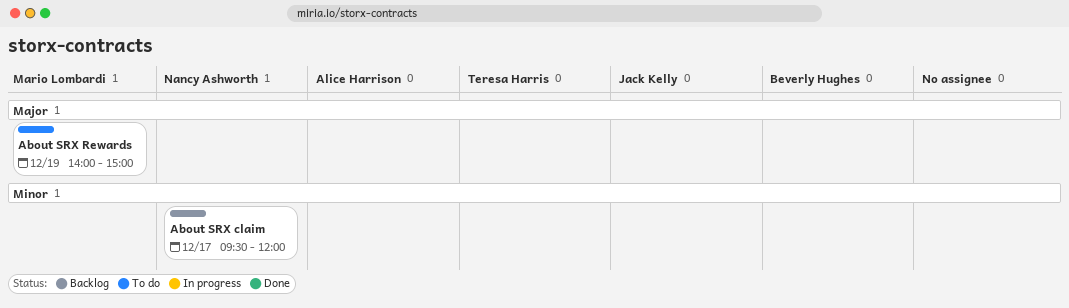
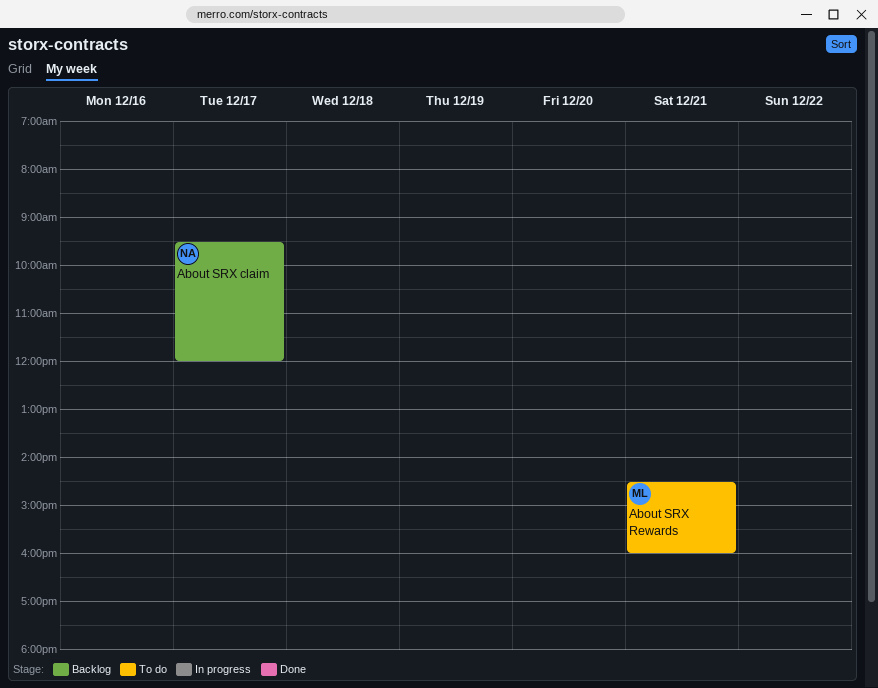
About SRX Rewards, day: Dec 19 -> Dec 21
About SRX Rewards, begins: 14:00 -> 14:30
About SRX Rewards, ends: 15:00 -> 16:00

